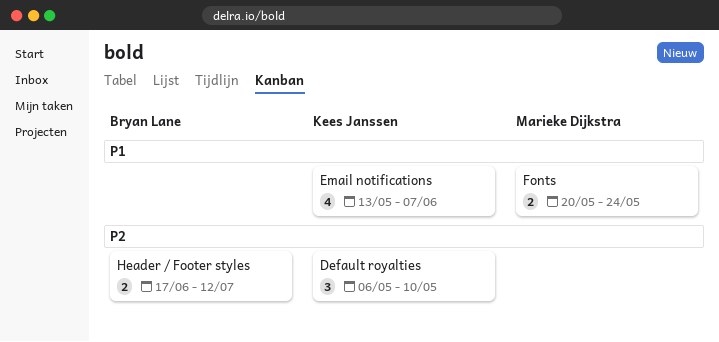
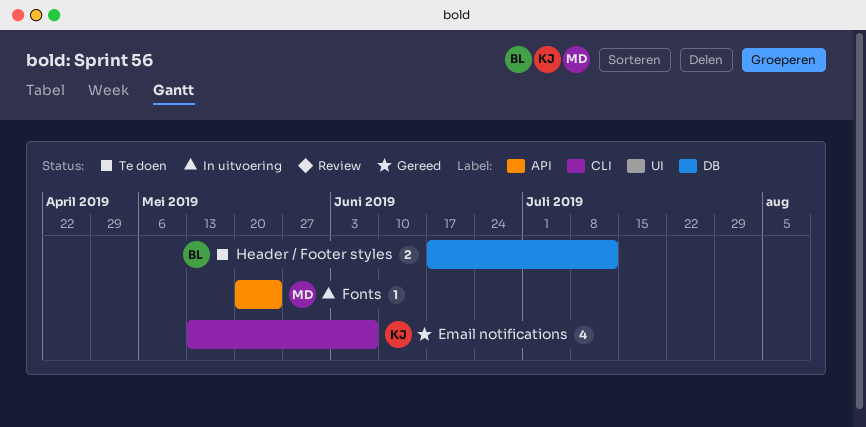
Default royalties: present -> none
Fonts, estimate: 2 -> 1

